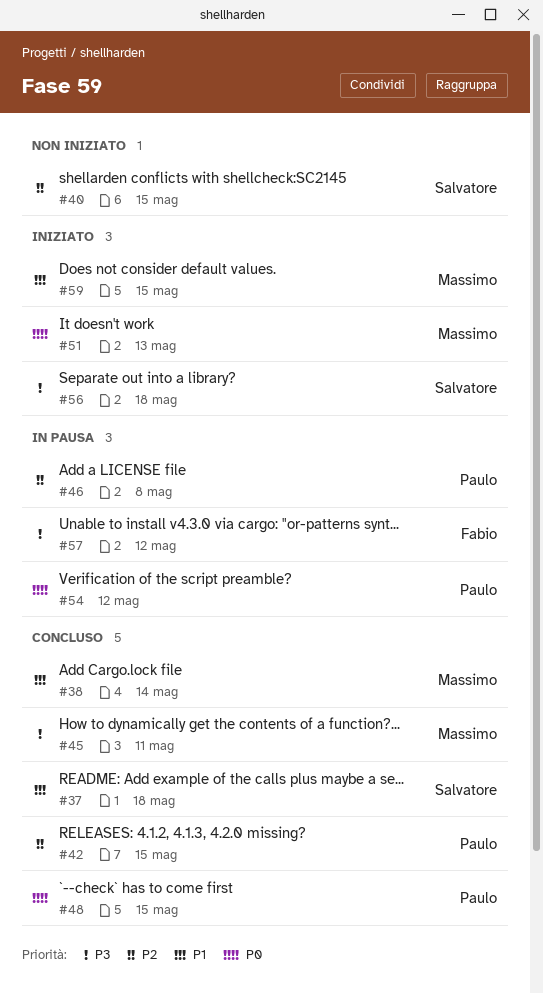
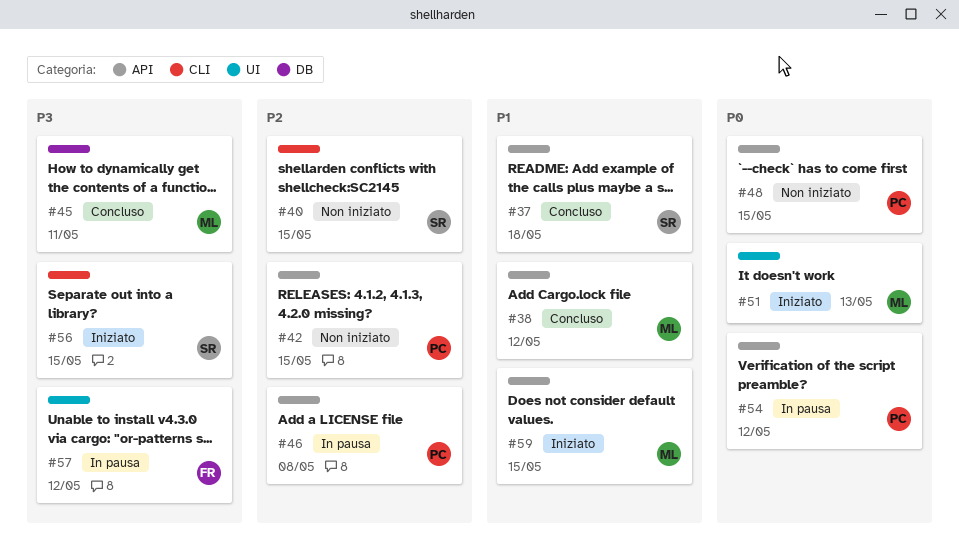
#38, due: May 14 -> May 12
#42, status: Concluso -> Non iniziato
#48, status: Concluso -> Non iniziato
#56, due: May 18 -> May 15

